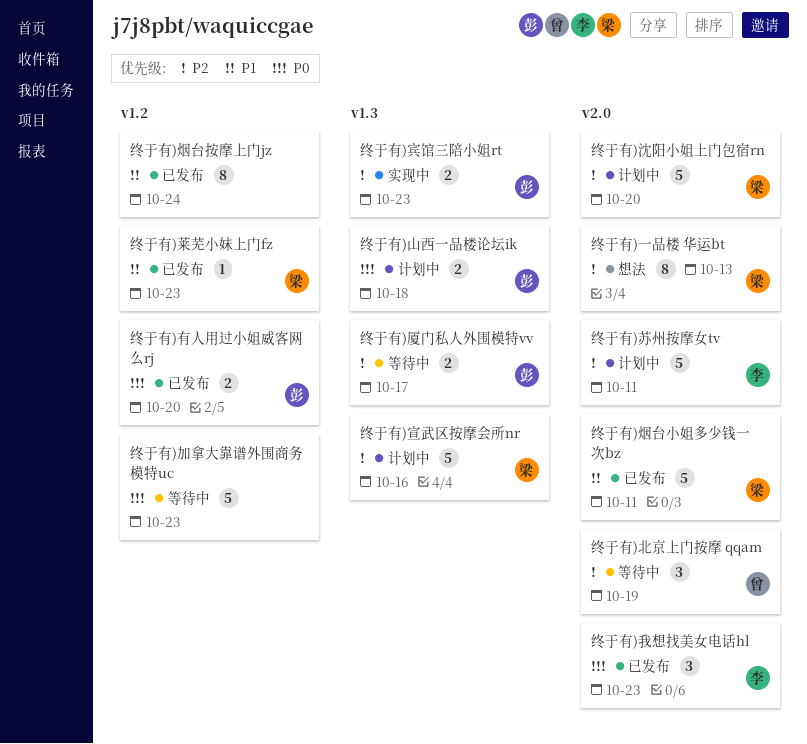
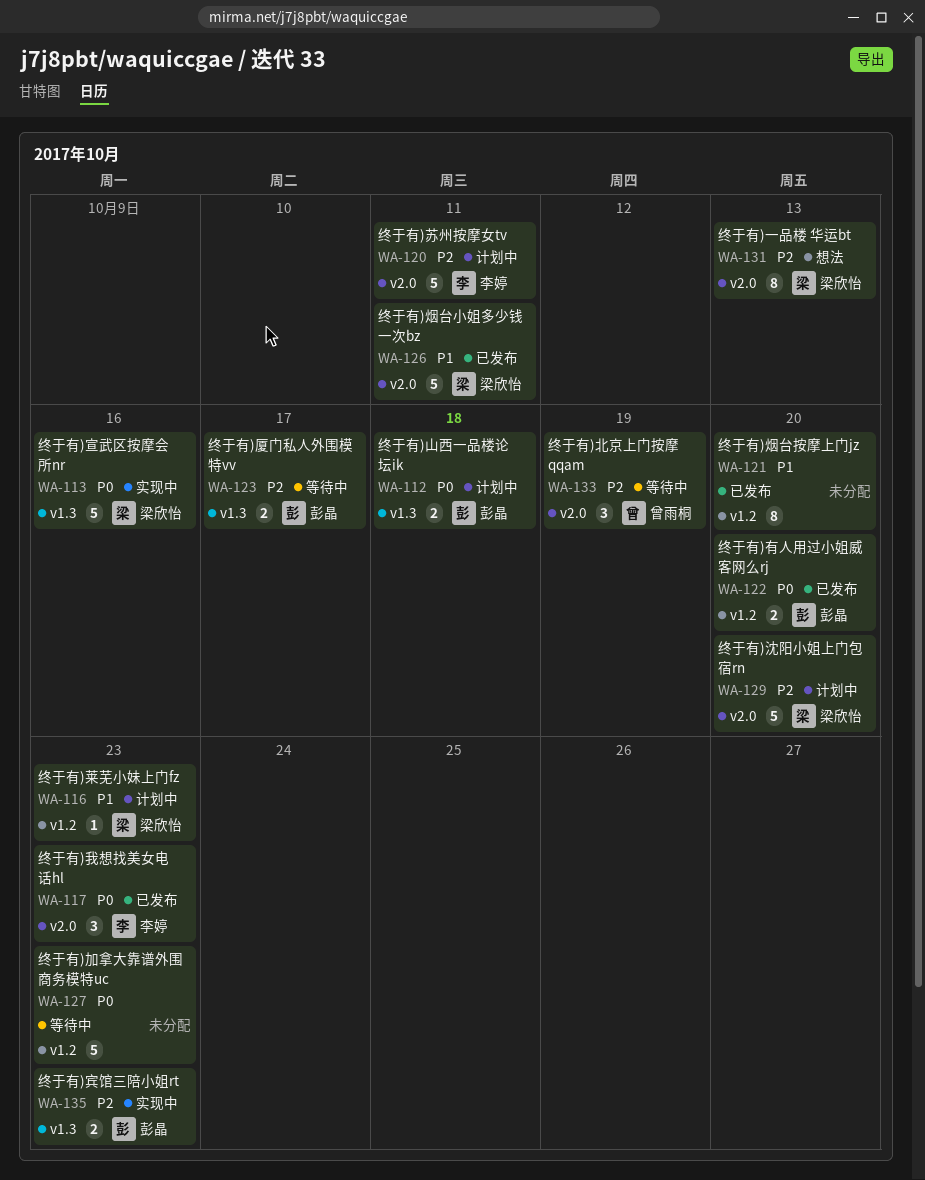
终于有)宣武区按摩会所nr, status: 计划中 -> 实现中
终于有)宣武区按摩会所nr, priority: P2 -> P0
终于有)烟台按摩上门jz, due: Oct 24 -> Oct 20
终于有)莱芜小妹上门fz, status: 已发布 -> 计划中

